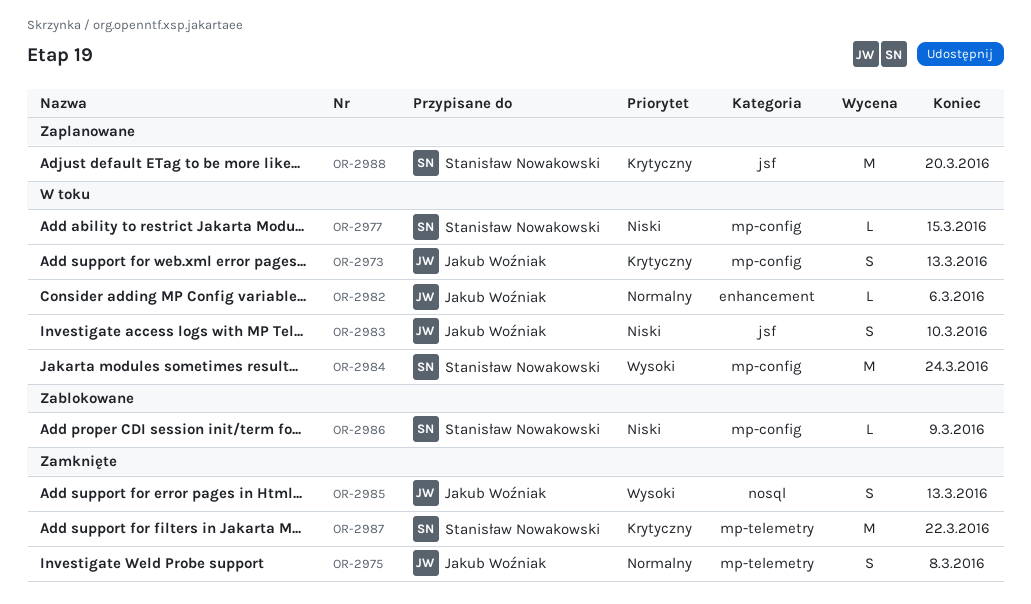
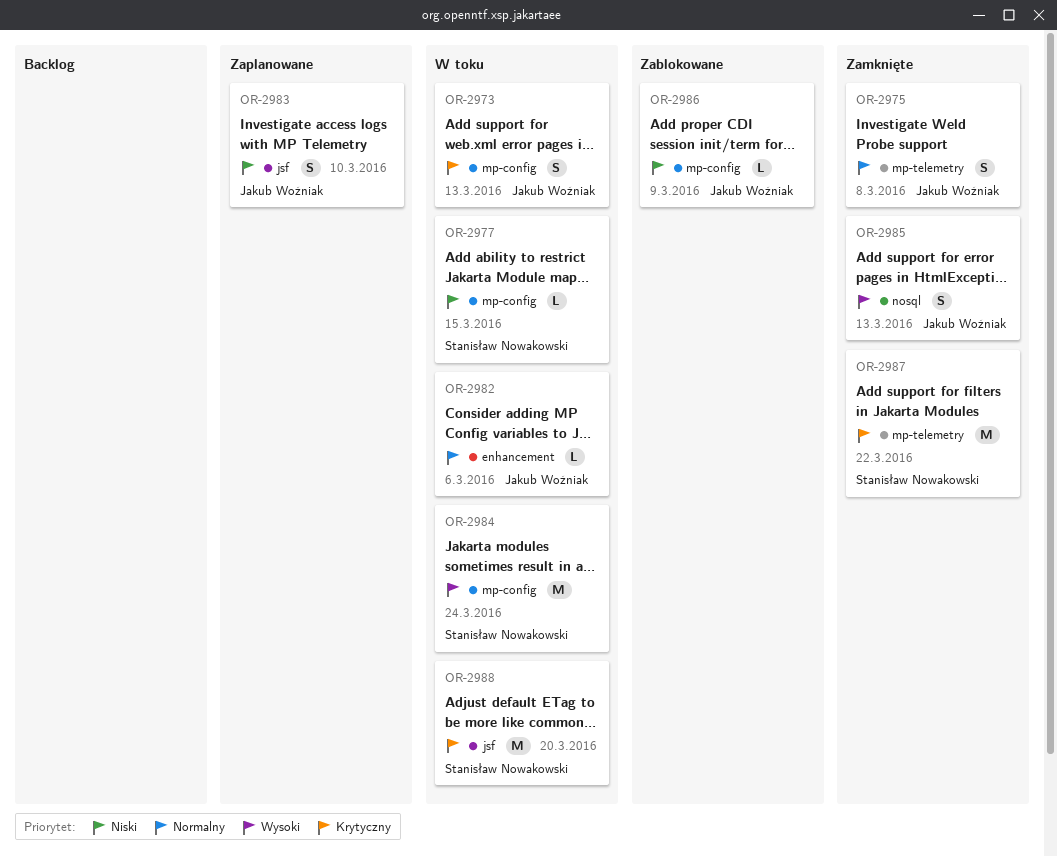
OR-2983, status: W toku -> Zaplanowane
OR-2986, owner: Stanisław Nowakowski -> Jakub Woźniak
OR-2988, status: Zaplanowane -> W toku

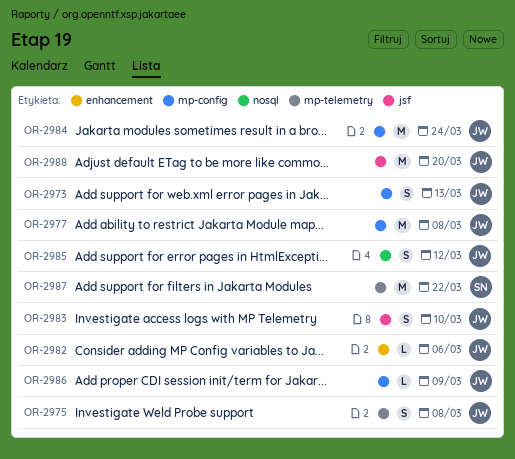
OR-2977, owner: Stanisław Nowakowski -> Jakub Woźniak
OR-2977, estimate: L -> M
OR-2977, due: Mar 15 -> Mar 8
OR-2984, owner: Stanisław Nowakowski -> Jakub Woźniak
OR-2985, due: Mar 13 -> Mar 12
OR-2988, owner: Stanisław Nowakowski -> Jakub Woźniak

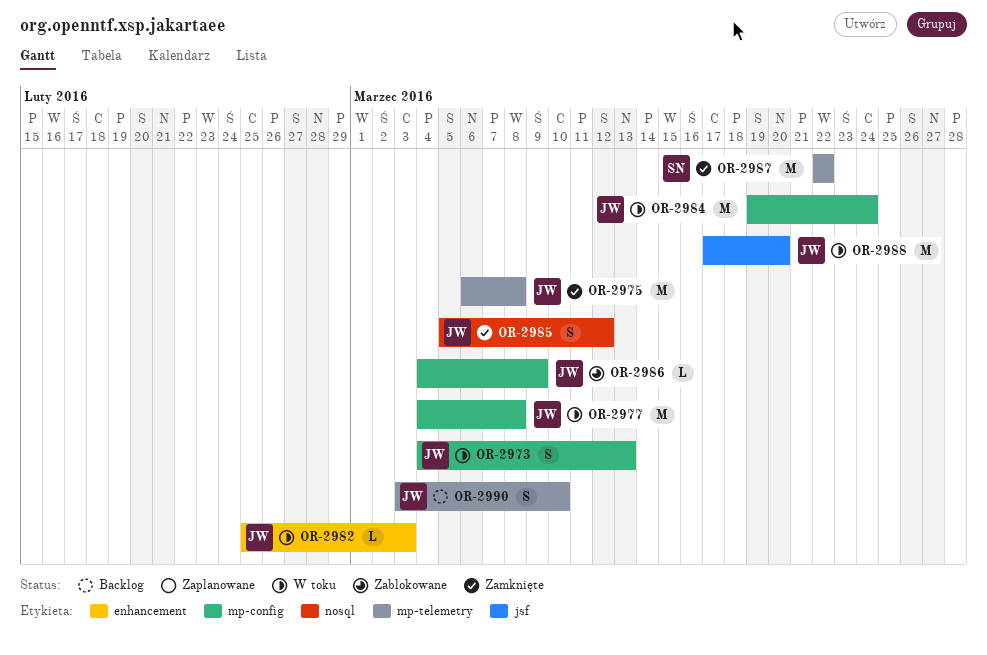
OR-2975, estimate: S -> M
OR-2982, due: Mar 6 -> Mar 3
OR-2983: present -> none
OR-2990: none -> present

